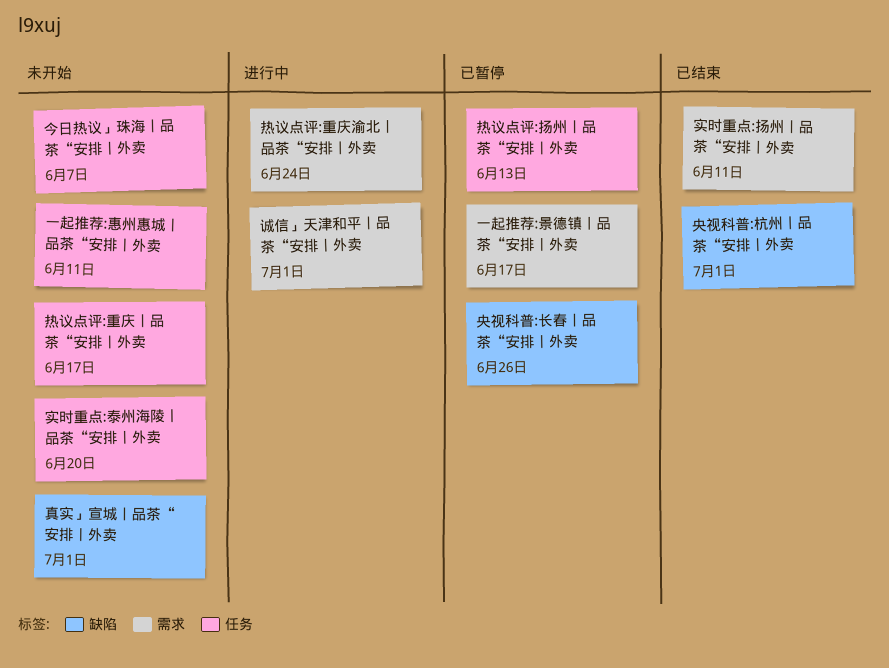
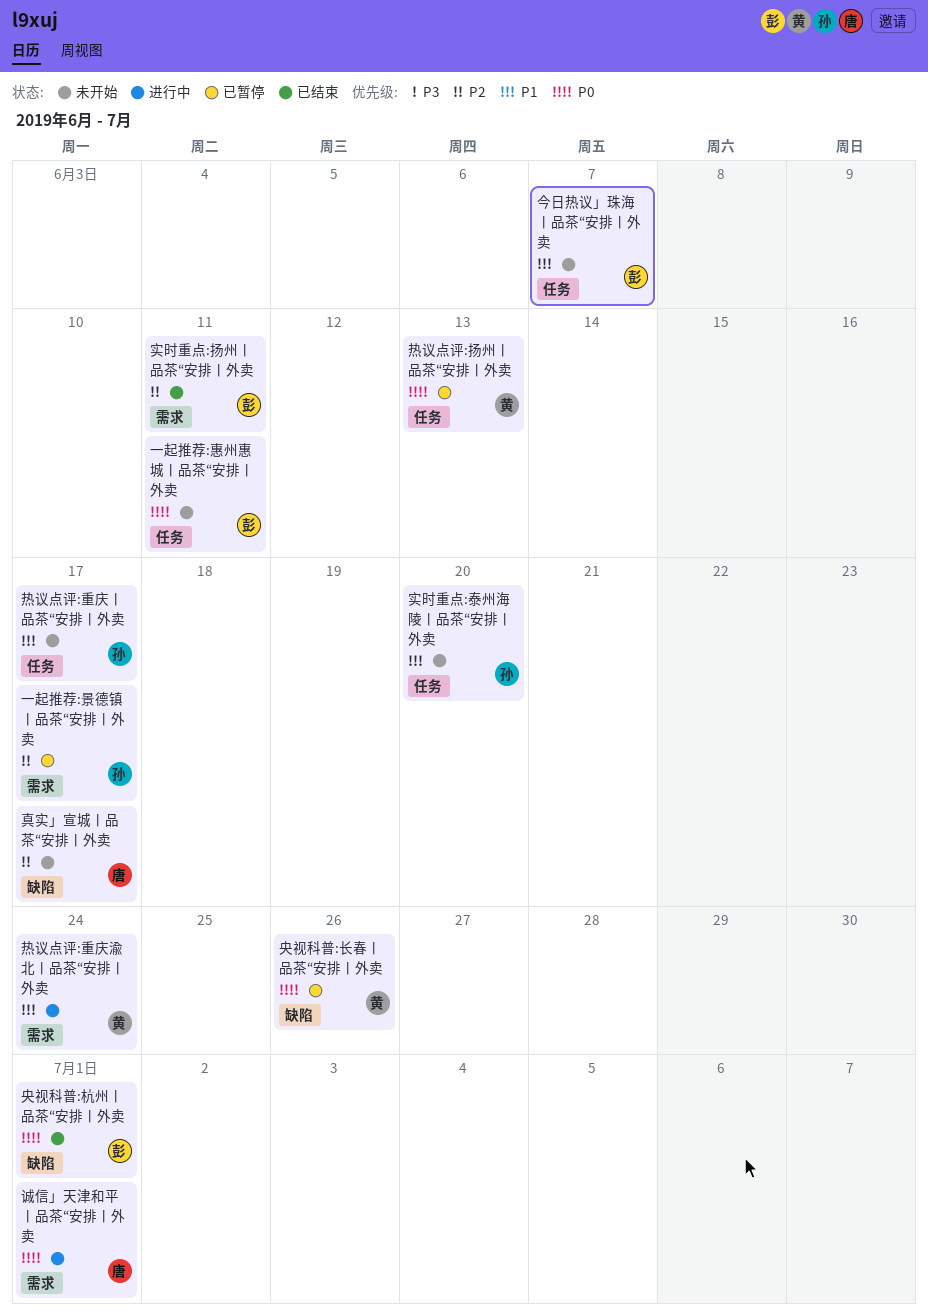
真实」宣城丨品茶“安排丨外卖, due: Jul 1 -> Jun 17

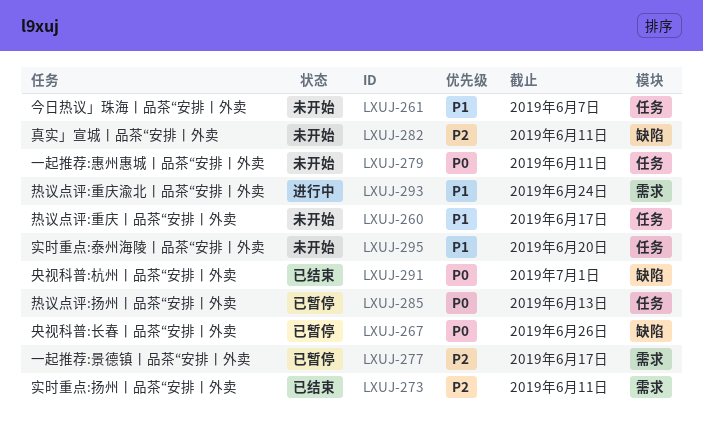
真实」宣城丨品茶“安排丨外卖, due: Jun 17 -> Jun 11
诚信」天津和平丨品茶“安排丨外卖: present -> none

